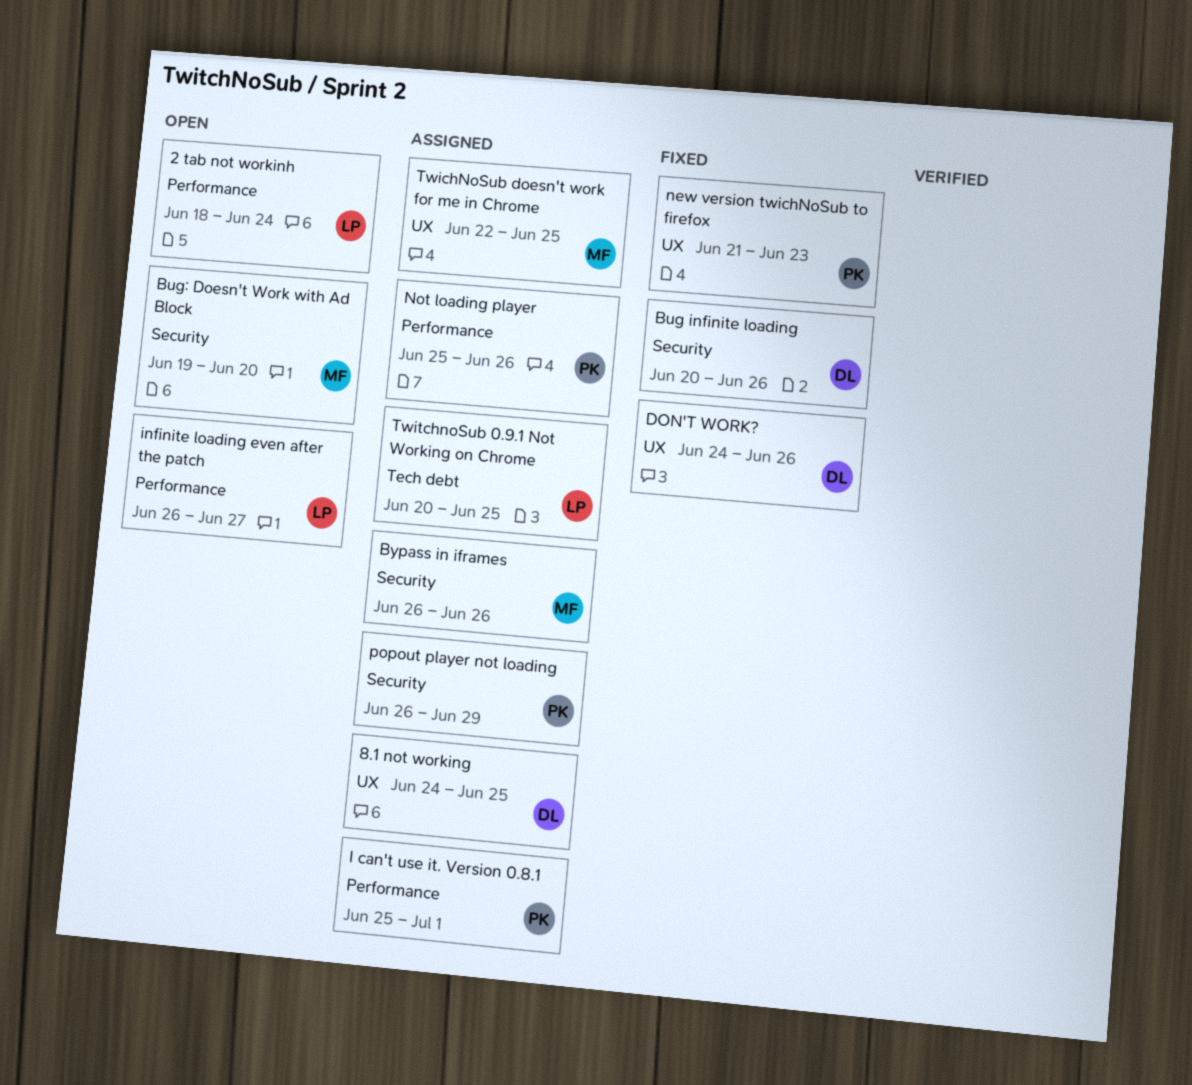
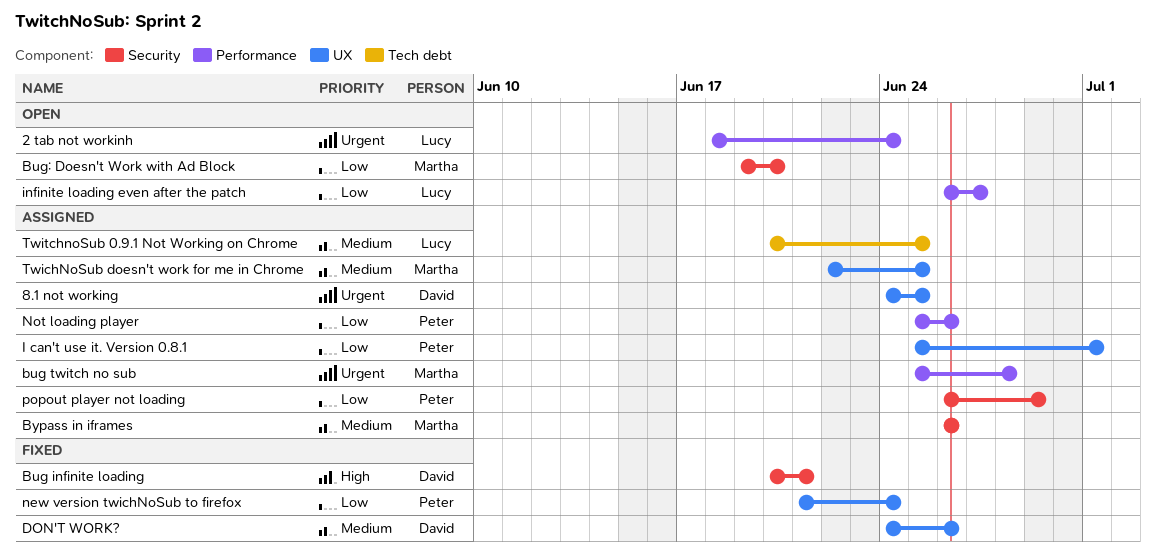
Bug infinite loading, due: Jun 26 -> Jun 21
bug twitch no sub: none -> present
I can't use it. Version 0.8.1, label: Performance -> UX
new version twichNoSub to firefox, due: Jun 23 -> Jun 24

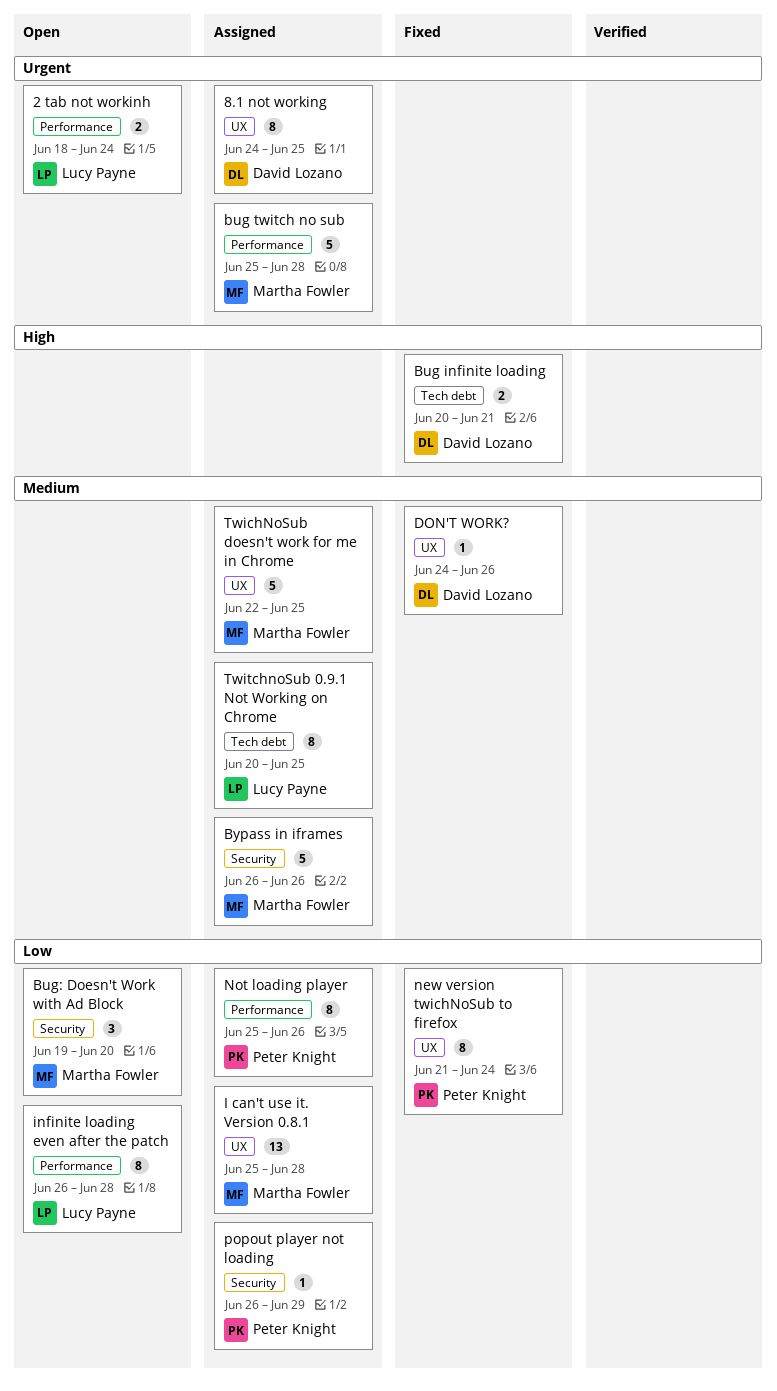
Bug infinite loading, label: Security -> Tech debt
I can't use it. Version 0.8.1, owner: Peter Knight -> Martha Fowler
I can't use it. Version 0.8.1, due: Jul 1 -> Jun 28
infinite loading even after the patch, due: Jun 27 -> Jun 28

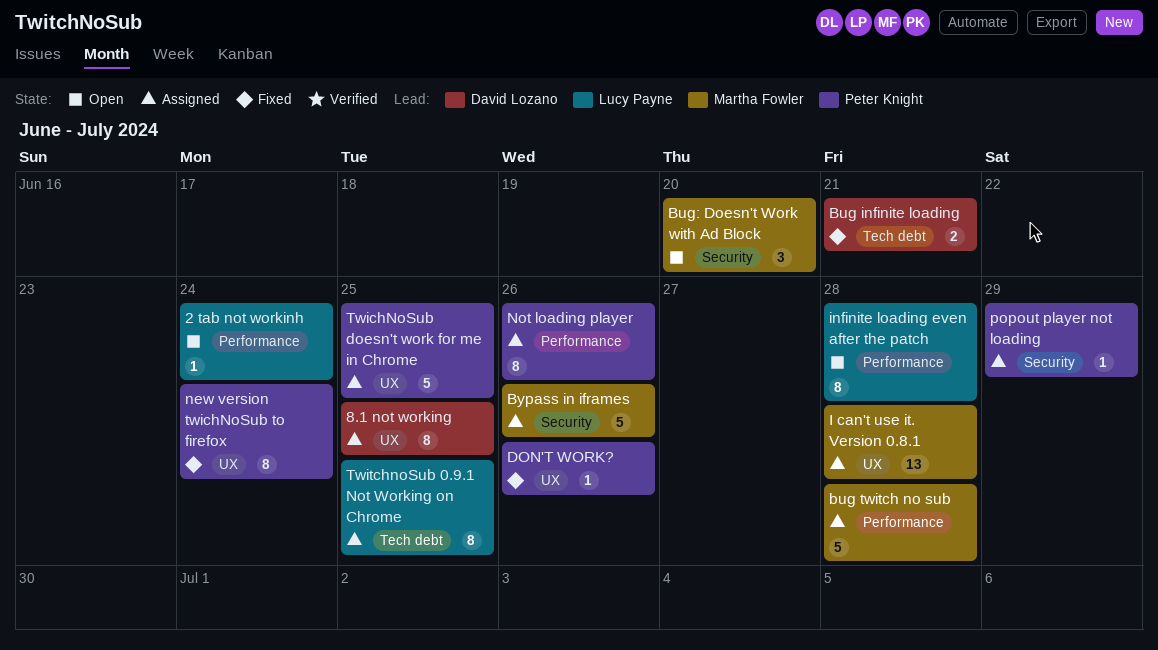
2 tab not workinh, estimate: 2 -> 1
DON'T WORK?, owner: David Lozano -> Peter Knight
TwichNoSub doesn't work for me in Chrome, owner: Martha Fowler -> Peter Knight

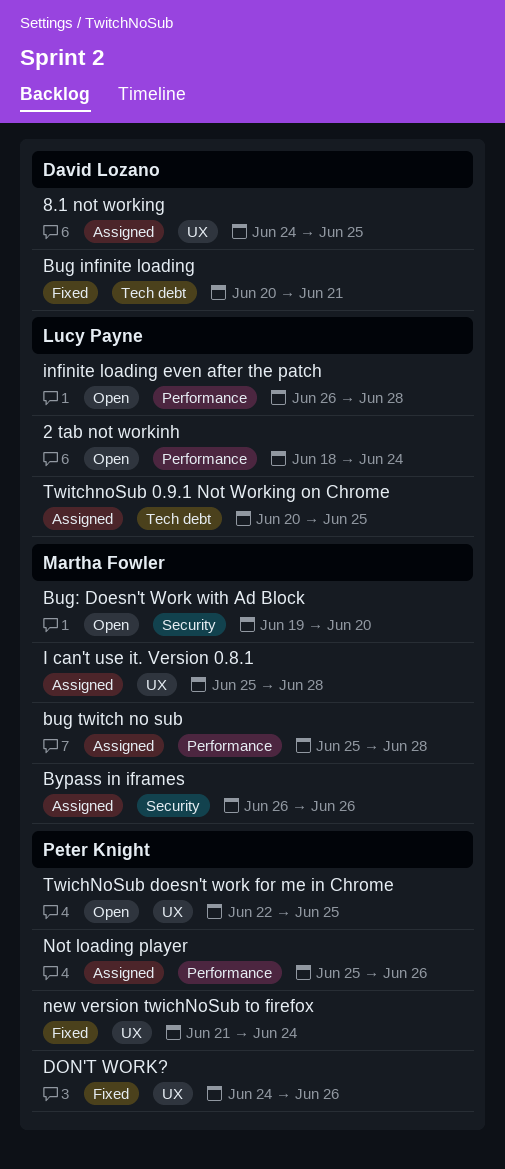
popout player not loading: present -> none
TwichNoSub doesn't work for me in Chrome, status: Assigned -> Open

